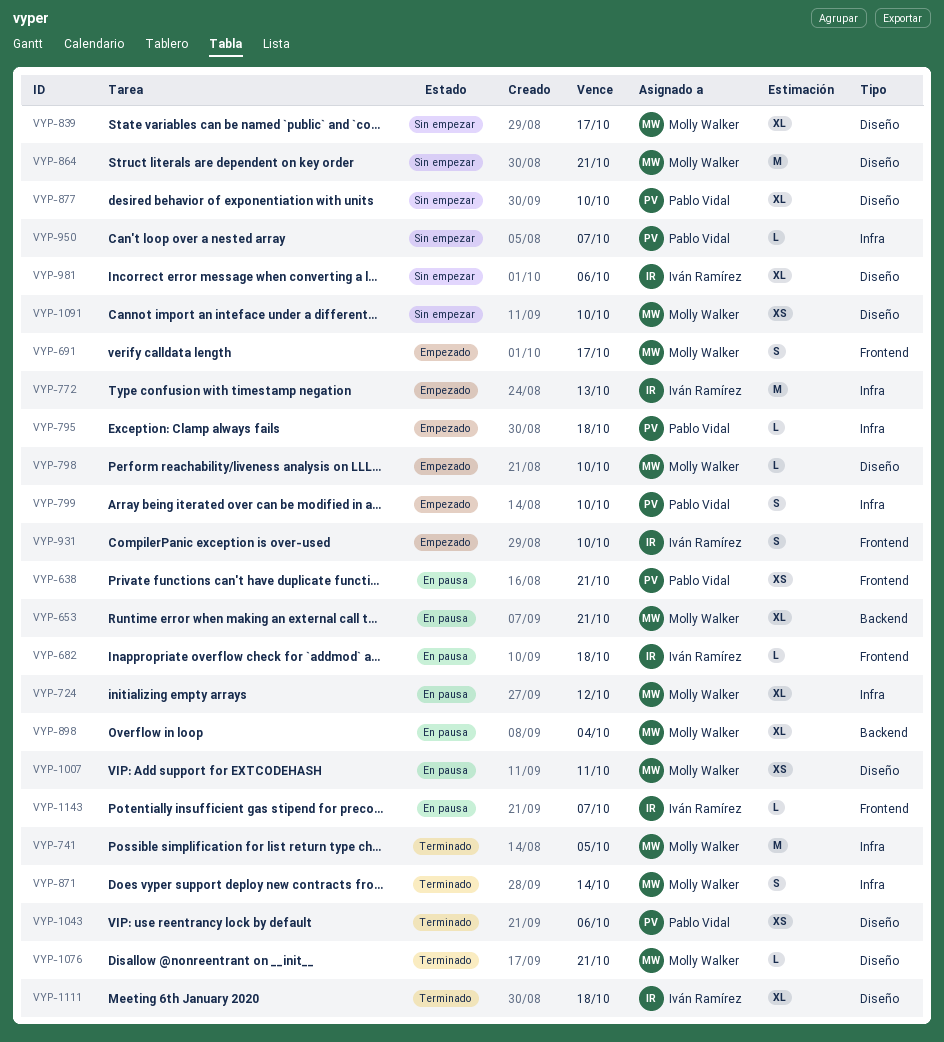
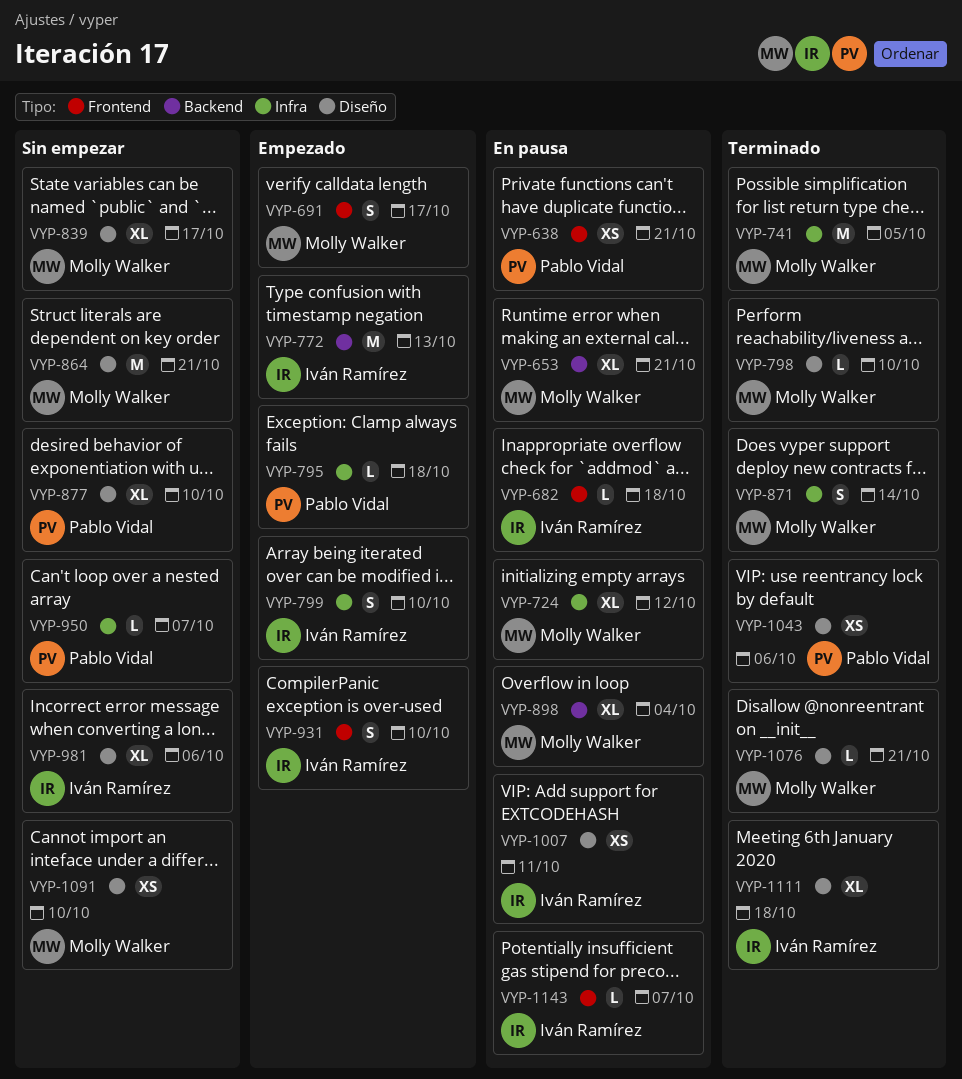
VYP-772, label: Infra -> Backend
VYP-798, status: Empezado -> Terminado
VYP-799, owner: Pablo Vidal -> Iván Ramírez
VYP-1007, owner: Molly Walker -> Iván Ramírez

